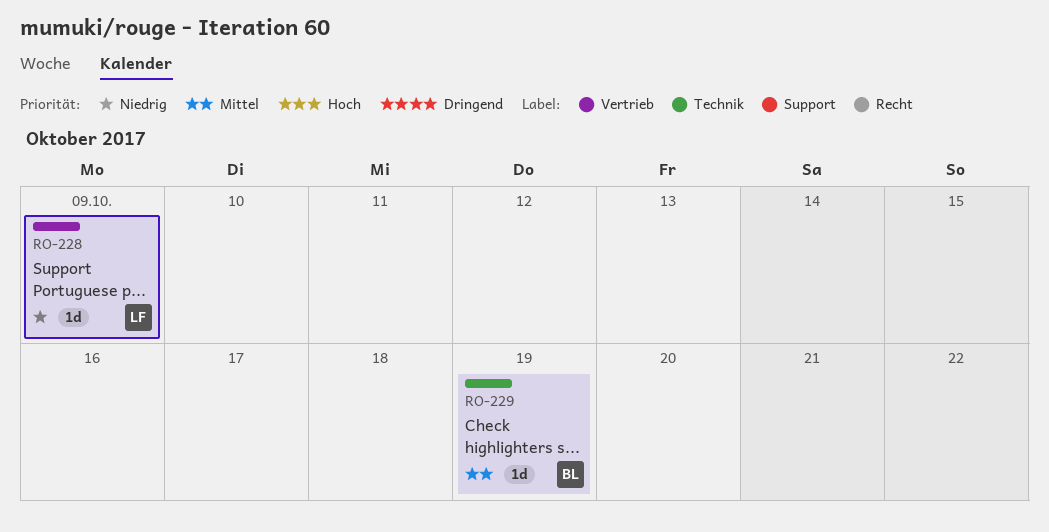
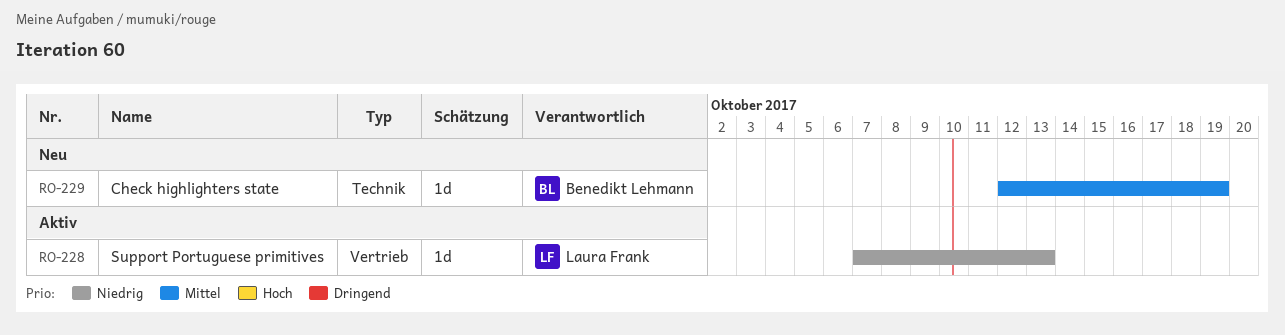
RO-228, due: Oct 9 -> Oct 13

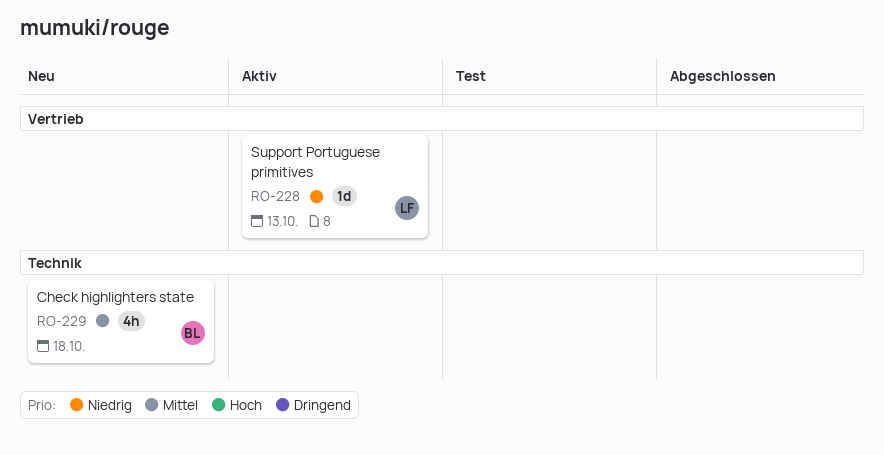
RO-229, estimate: 1d -> 4h
RO-229, due: Oct 19 -> Oct 18

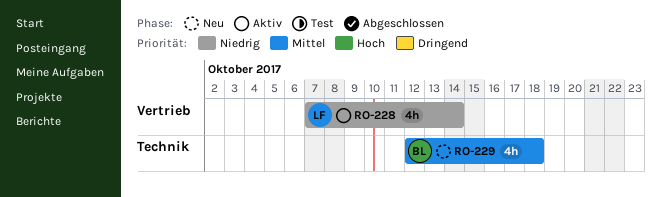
RO-228, estimate: 1d -> 4h
RO-228, due: Oct 13 -> Oct 14

